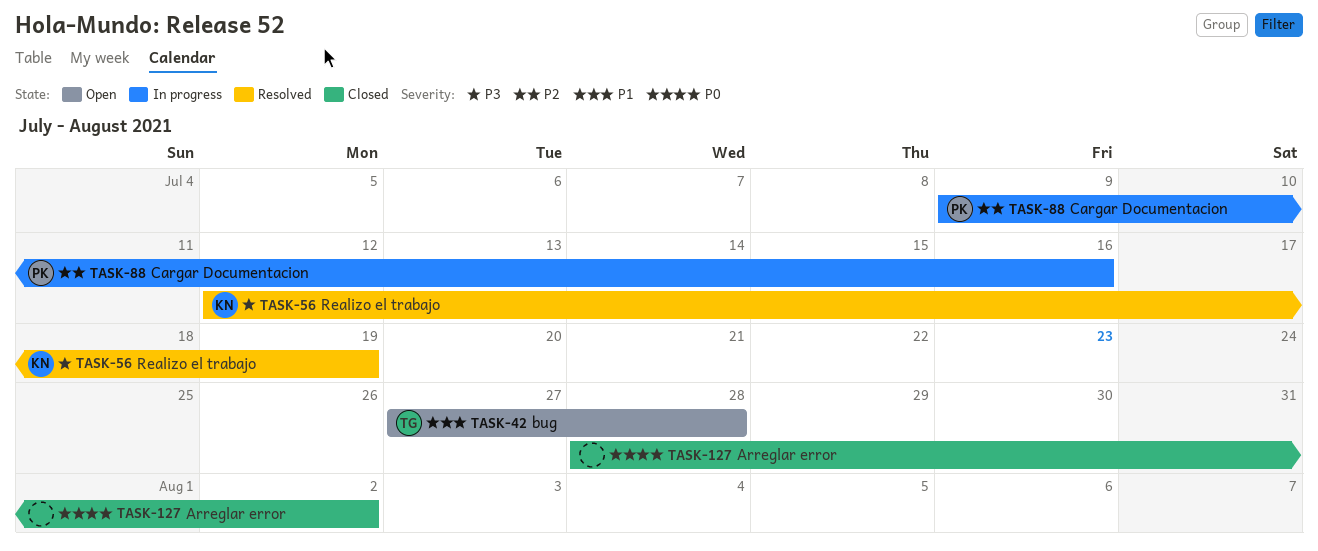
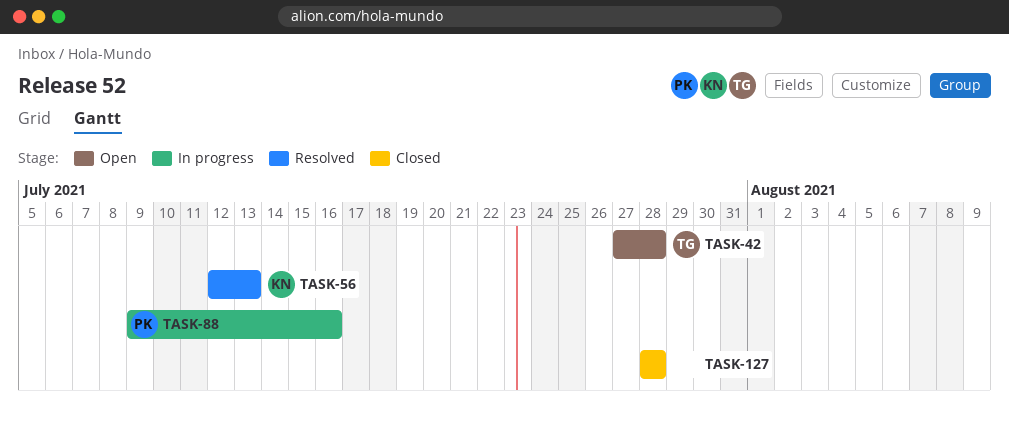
TASK-56, due: Jul 19 -> Jul 13
TASK-127, due: Aug 2 -> Jul 28

